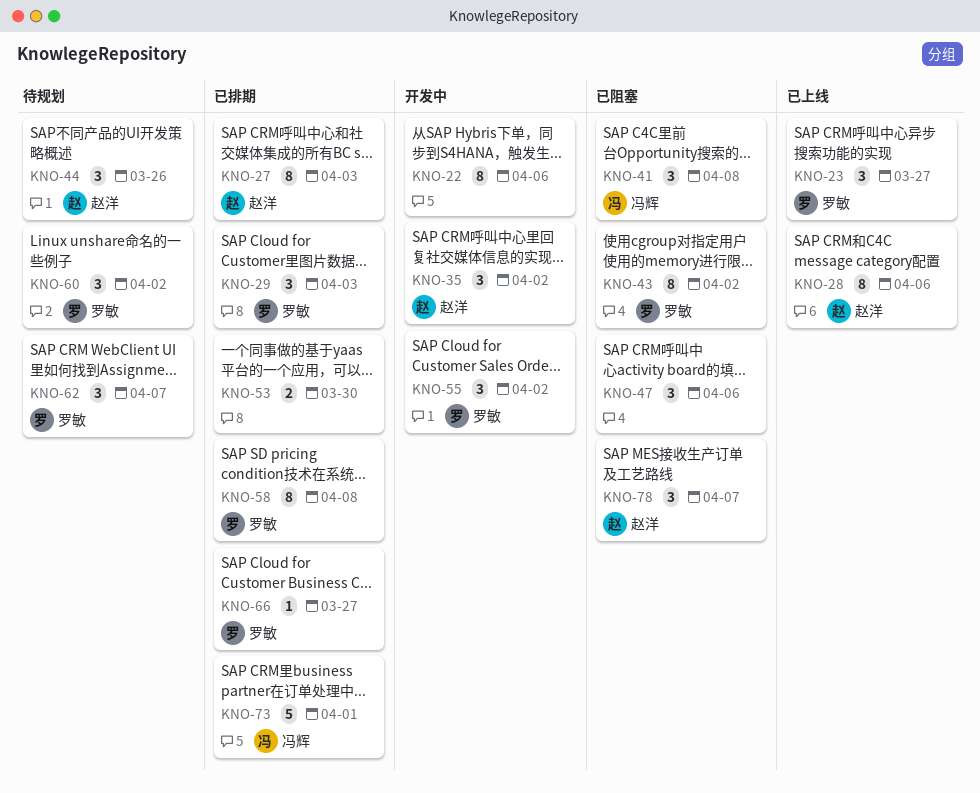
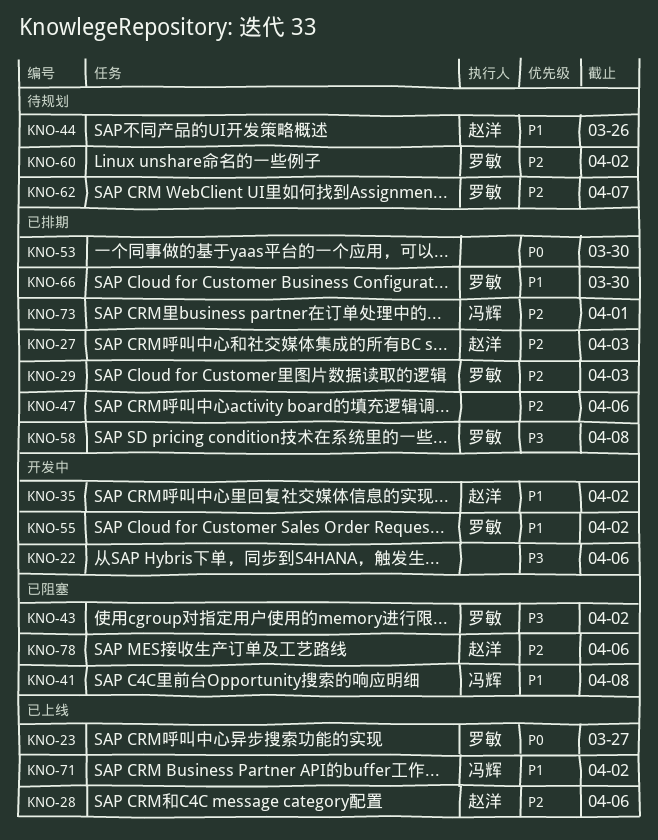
KNO-47, status: 已阻塞 -> 已排期
KNO-66, due: Mar 27 -> Mar 30
KNO-71: none -> present
KNO-78, due: Apr 7 -> Apr 6

